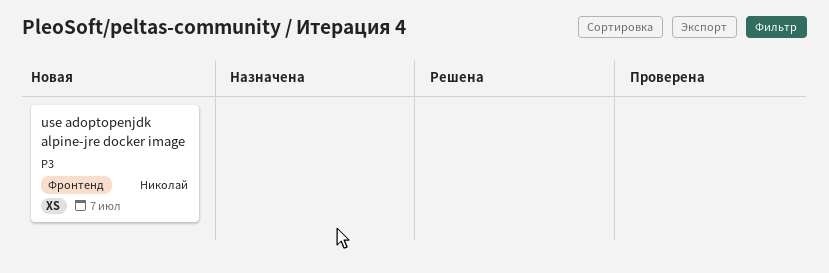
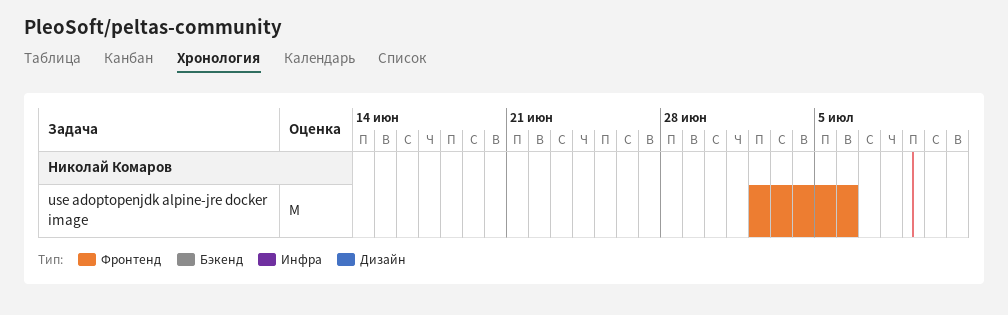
use adoptopenjdk alpine-jre docker image, estimate: XS -> M
use adoptopenjdk alpine-jre docker image, due: Jul 7 -> Jul 6

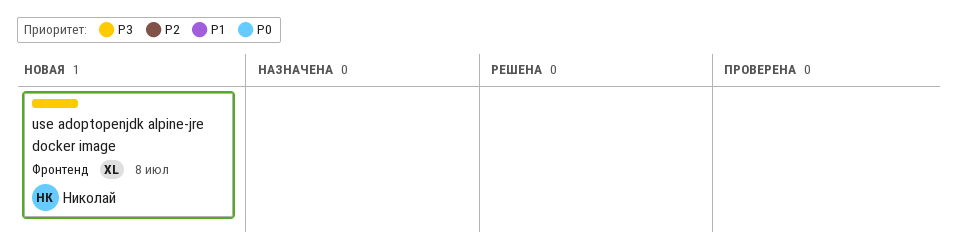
use adoptopenjdk alpine-jre docker image, estimate: M -> XL
use adoptopenjdk alpine-jre docker image, due: Jul 6 -> Jul 8

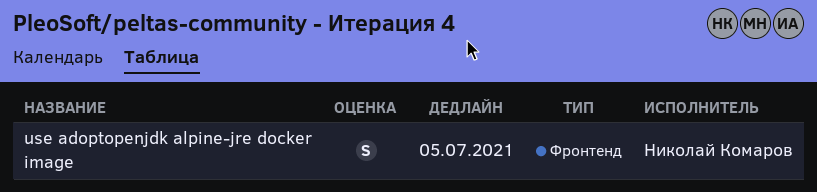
use adoptopenjdk alpine-jre docker image, estimate: XL -> S
use adoptopenjdk alpine-jre docker image, due: Jul 8 -> Jul 5

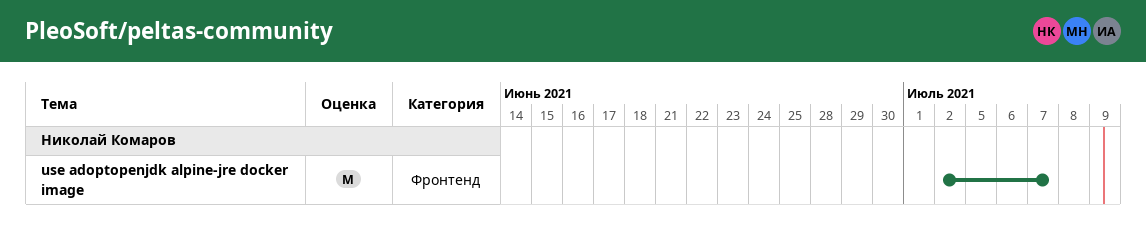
use adoptopenjdk alpine-jre docker image, estimate: S -> M
use adoptopenjdk alpine-jre docker image, due: Jul 5 -> Jul 7

